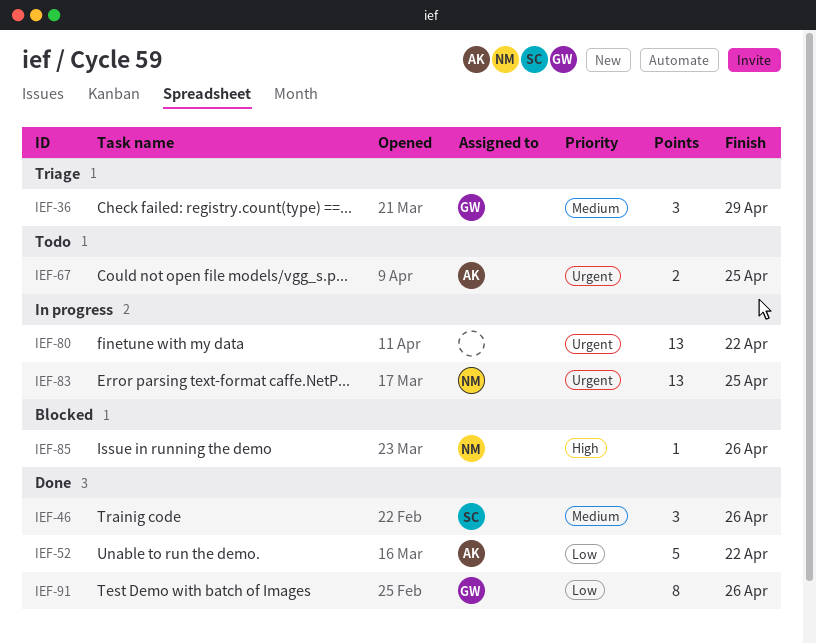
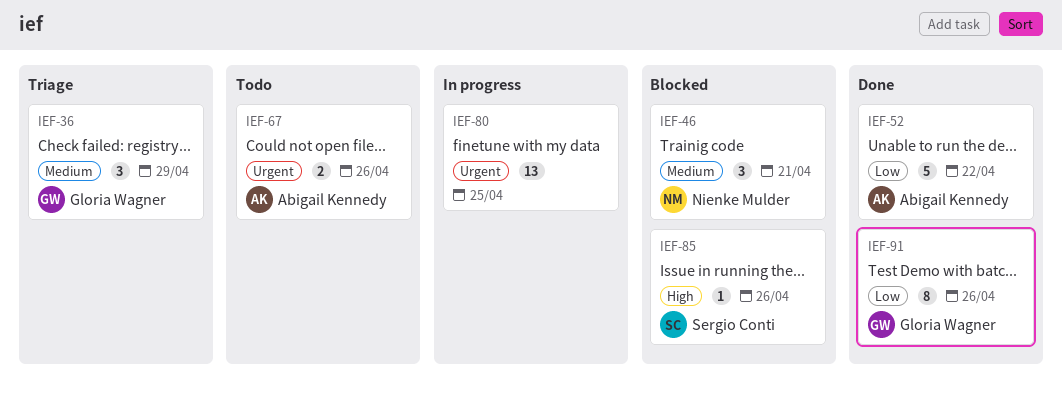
IEF-46, status: Done -> Blocked
IEF-46, owner: Sergio Conti -> Nienke Mulder
IEF-46, due: Apr 26 -> Apr 21
IEF-67, due: Apr 25 -> Apr 26
IEF-80, due: Apr 22 -> Apr 25
IEF-83: present -> none
IEF-85, owner: Nienke Mulder -> Sergio Conti

